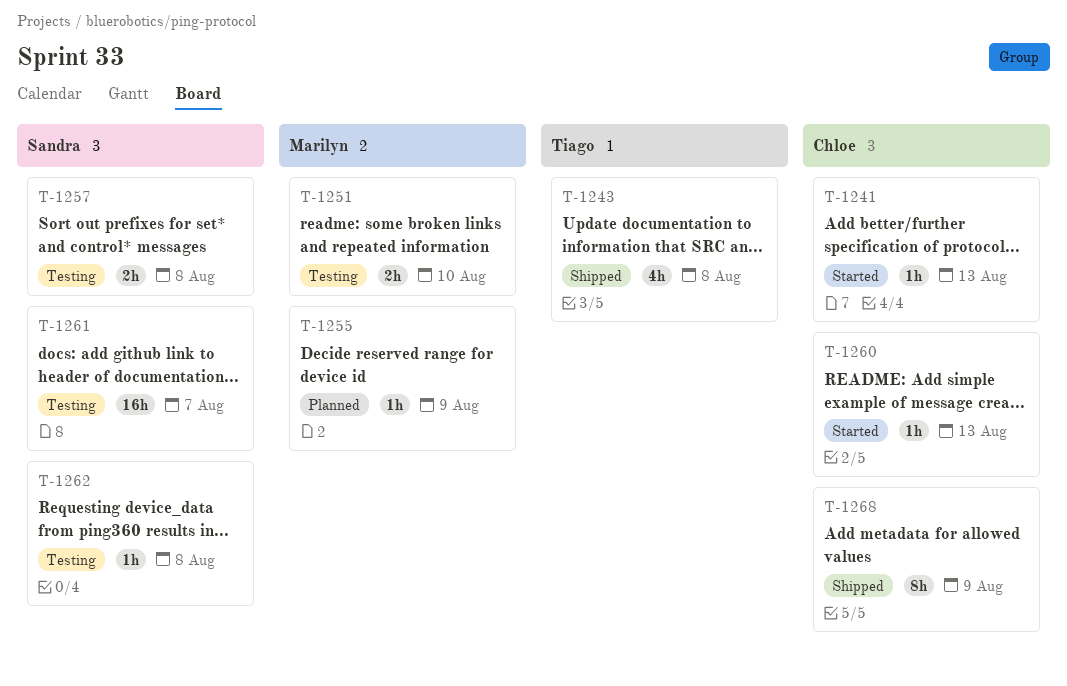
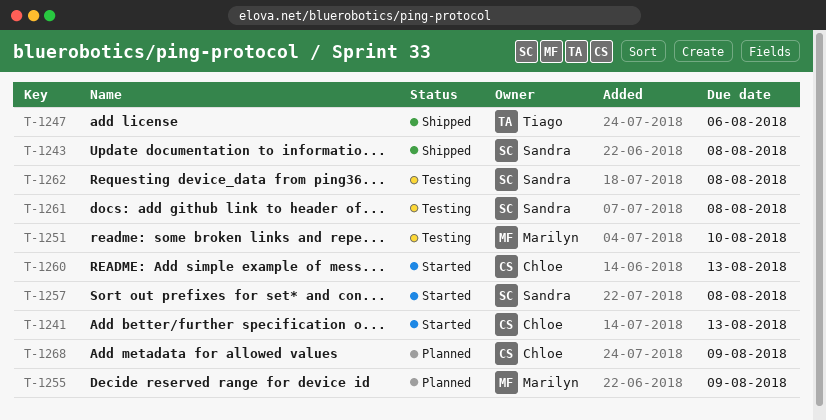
T-1243, owner: Tiago -> Sandra
T-1247: none -> present
T-1257, status: Testing -> Started
T-1261, due: Aug 7 -> Aug 8
T-1268, status: Shipped -> Planned

